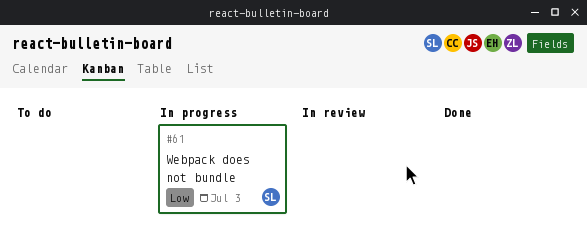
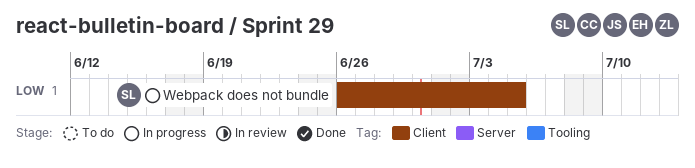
Webpack does not bundle, due: Jul 3 -> Jul 5

